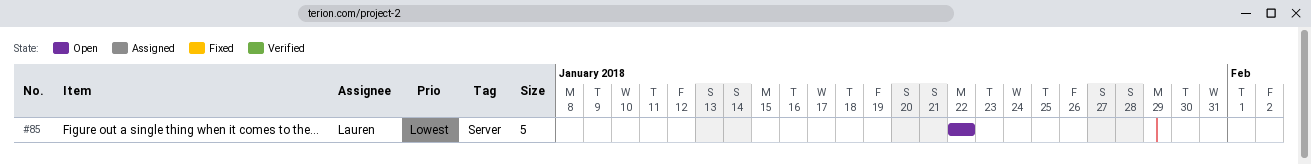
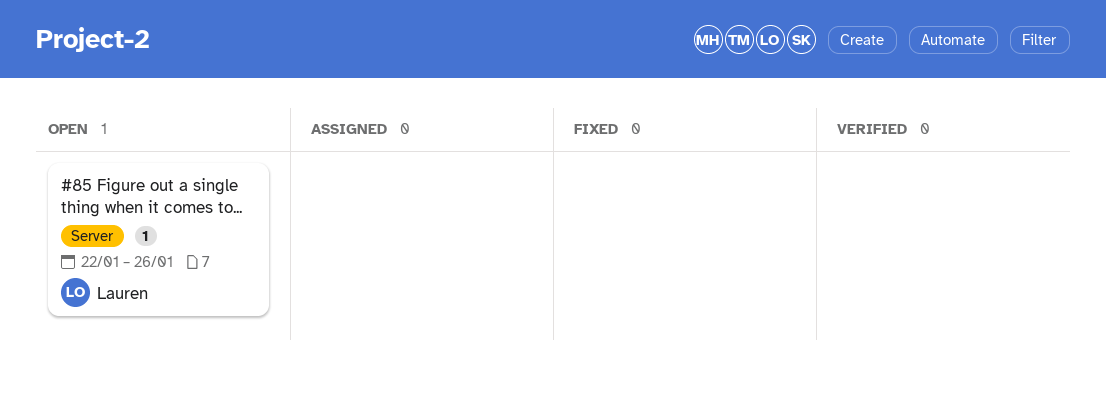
#85, estimate: 5 -> 1
#85, due: Jan 22 -> Jan 26

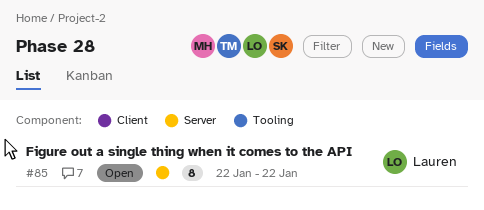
#85, estimate: 1 -> 8
#85, due: Jan 26 -> Jan 22

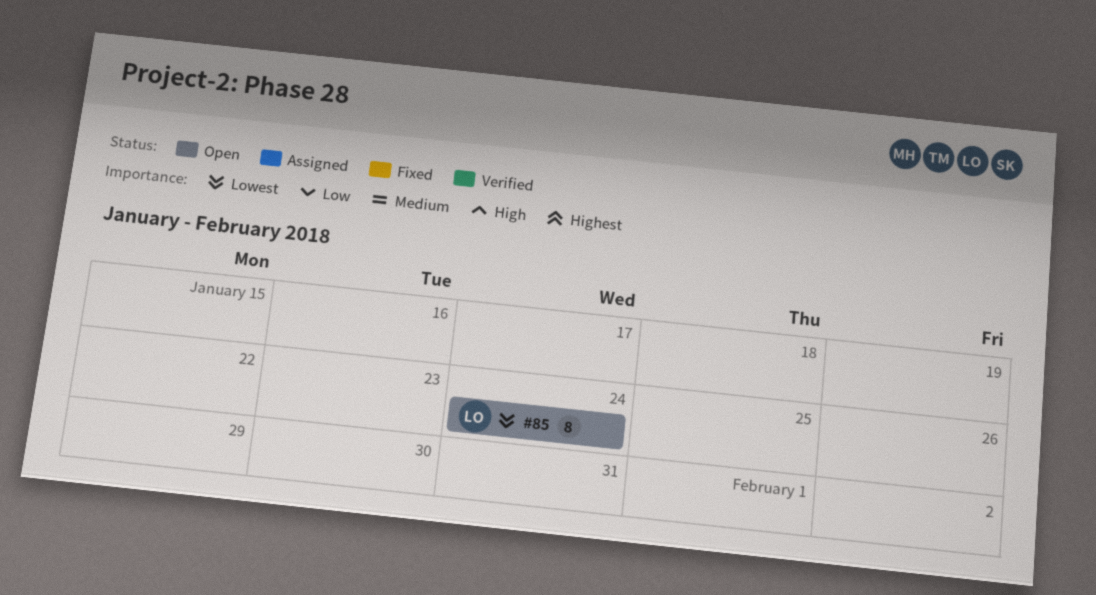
#85, start: Jan 22 -> Jan 24
#85, due: Jan 22 -> Jan 24

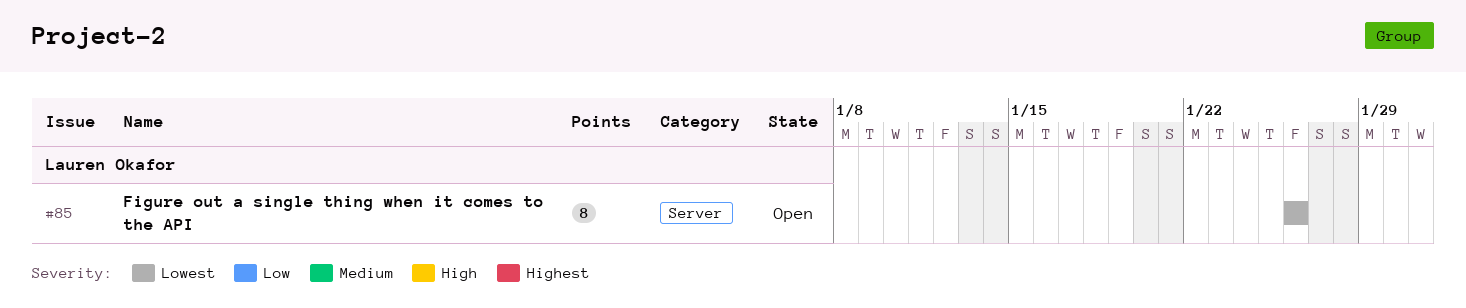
#85, start: Jan 24 -> Jan 26
#85, due: Jan 24 -> Jan 26

